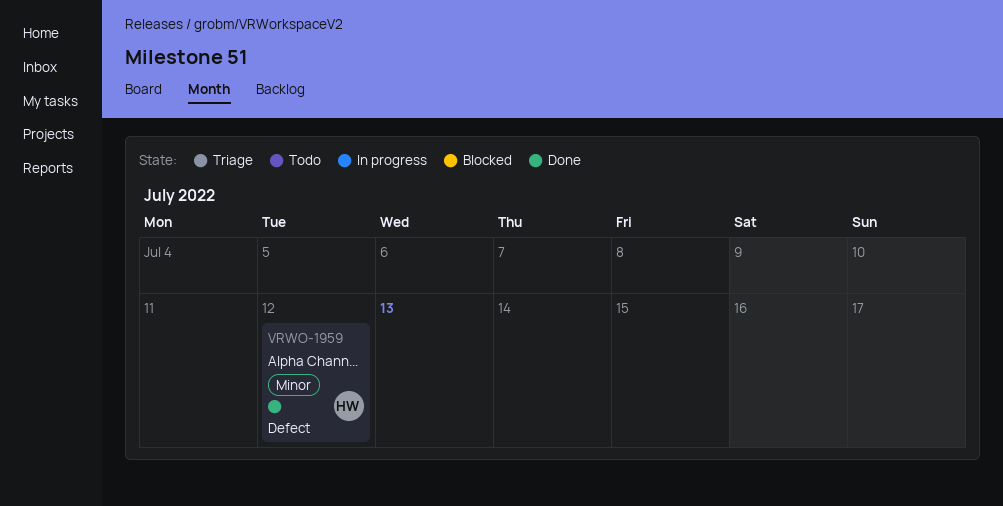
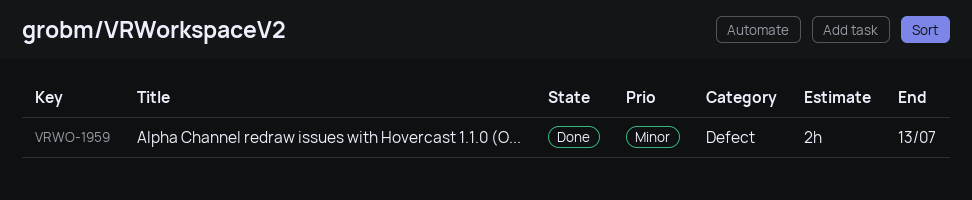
VRWO-1959, due: Jul 12 -> Jul 13

